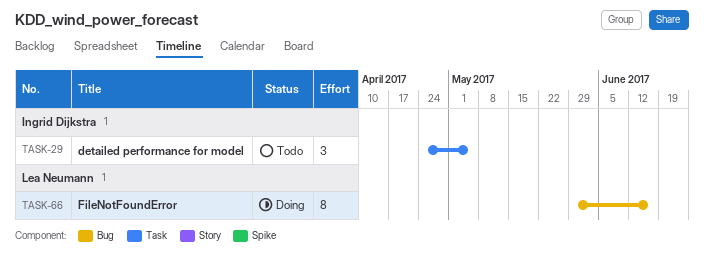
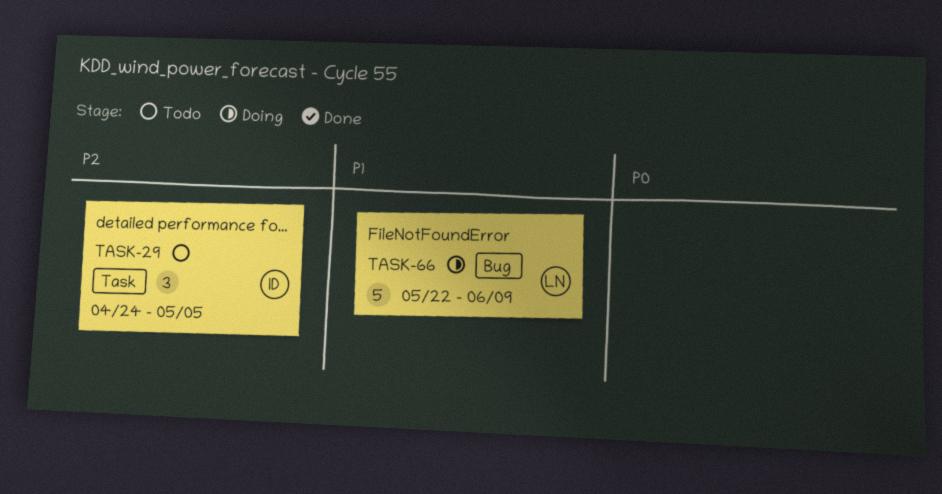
TASK-66, estimate: 8 -> 5
TASK-66, start: May 29 -> May 22
TASK-66, due: Jun 16 -> Jun 9

